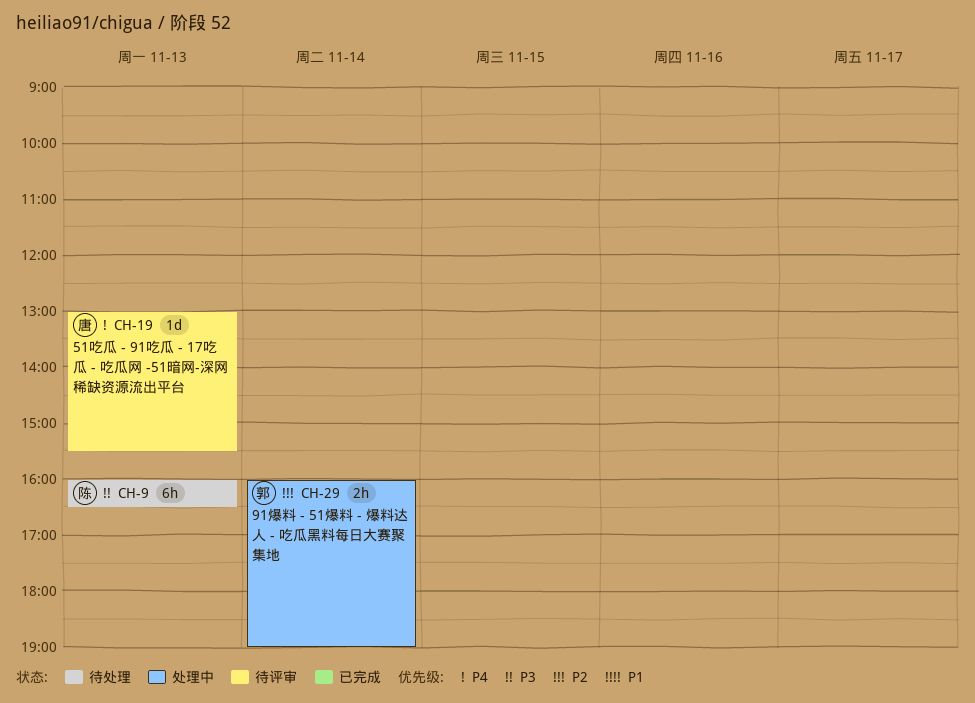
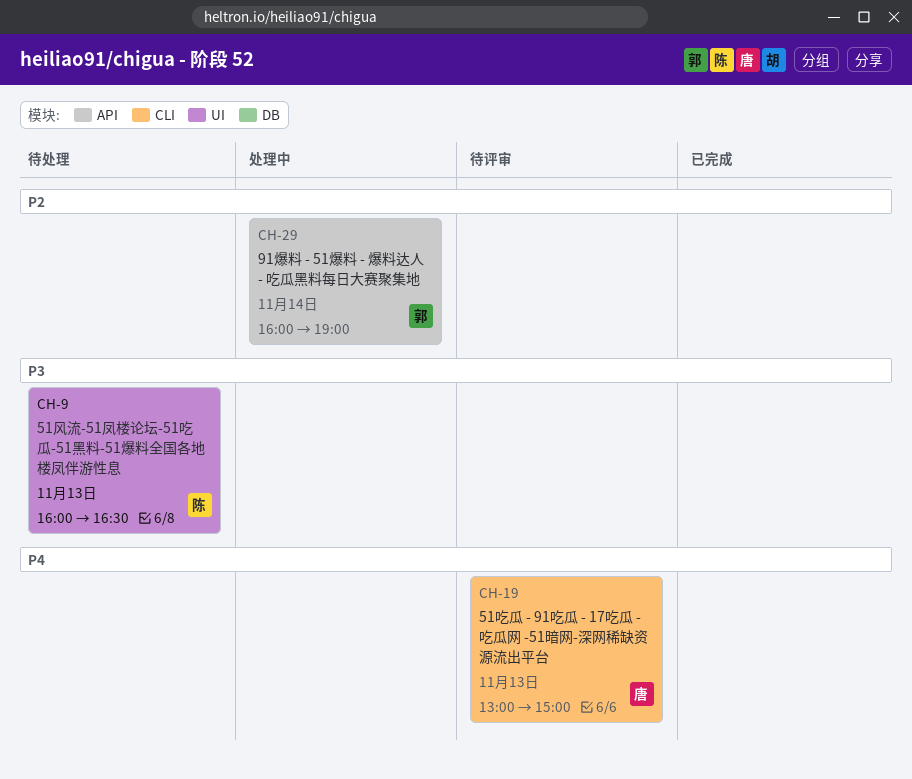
CH-19, ends: 15:30 -> 15:00

